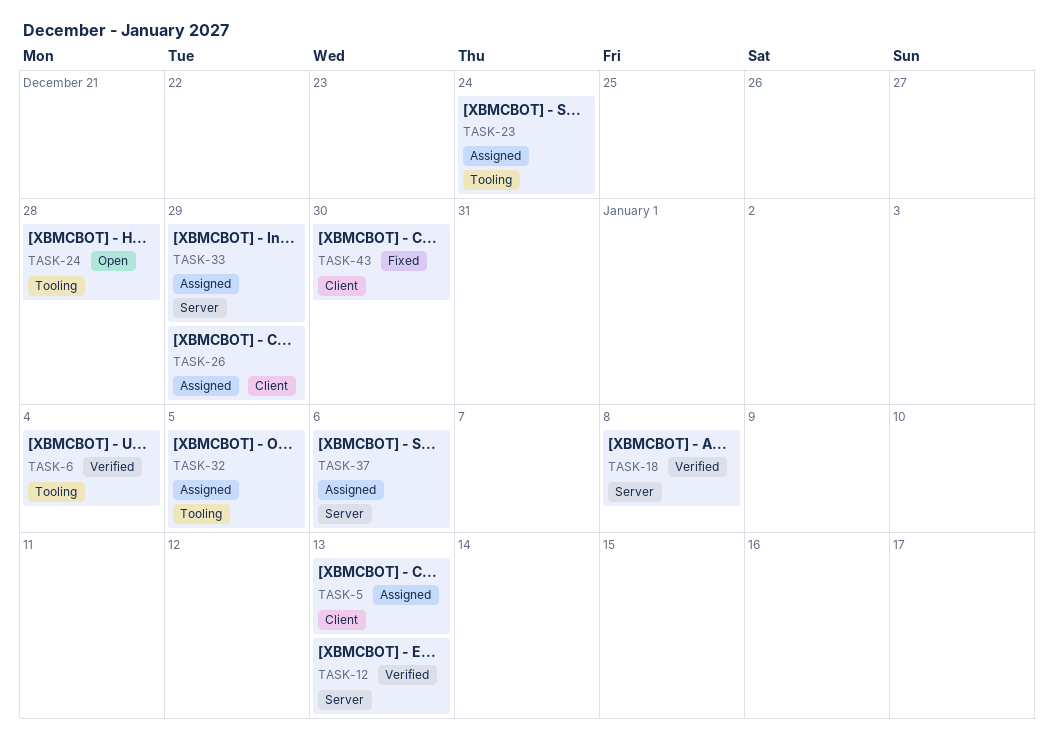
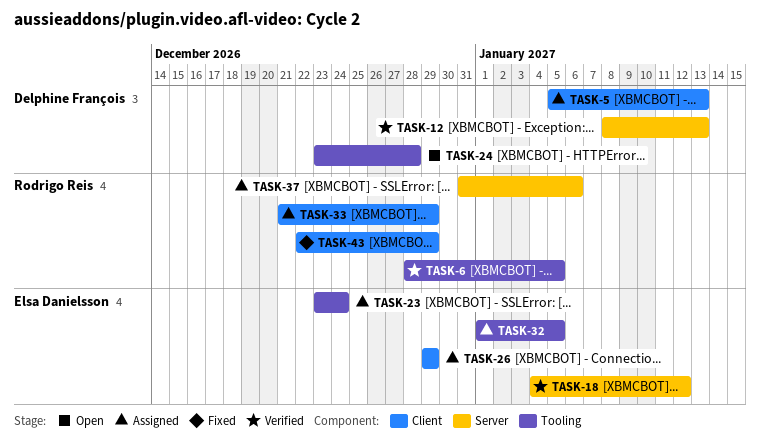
TASK-6, due: Jan 4 -> Jan 5
TASK-18, due: Jan 8 -> Jan 12
TASK-33, label: Server -> Client
TASK-43, due: Dec 30 -> Dec 29

